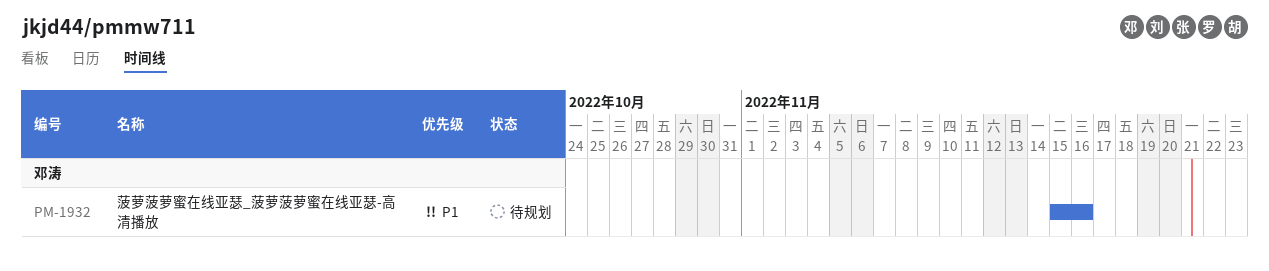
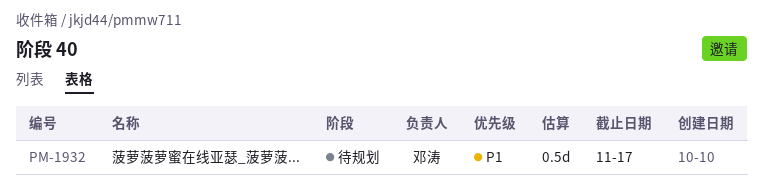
PM-1932, due: Nov 16 -> Nov 17

